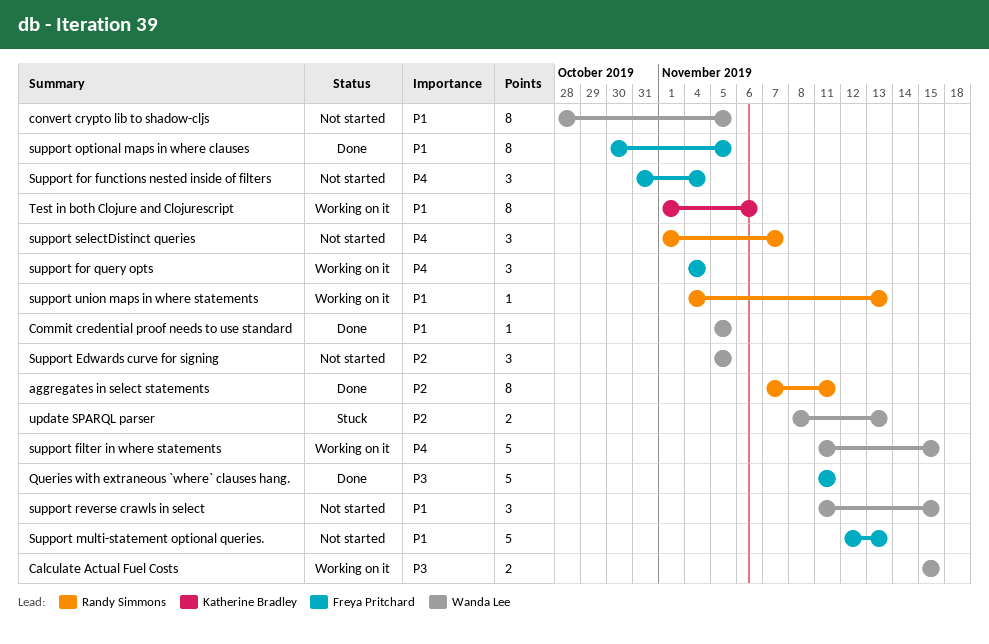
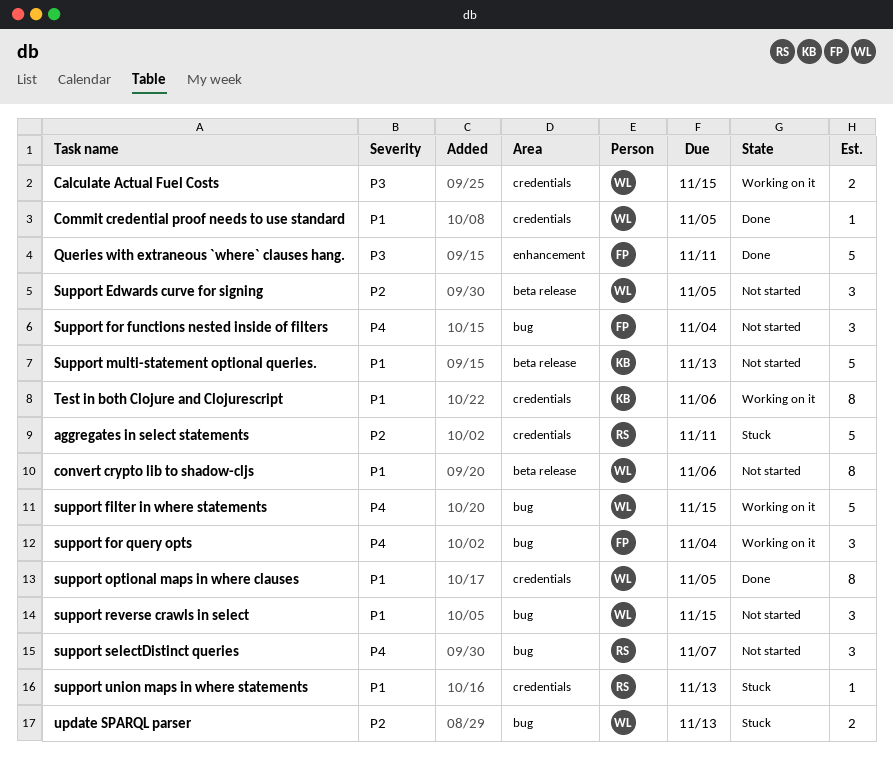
aggregates in select statements, status: Done -> Stuck
aggregates in select statements, estimate: 8 -> 5
convert crypto lib to shadow-cljs, due: Nov 5 -> Nov 6
Support multi-statement optional queries., owner: Freya Pritchard -> Katherine Bradley
support optional maps in where clauses, owner: Freya Pritchard -> Wanda Lee
support union maps in where statements, status: Working on it -> Stuck

